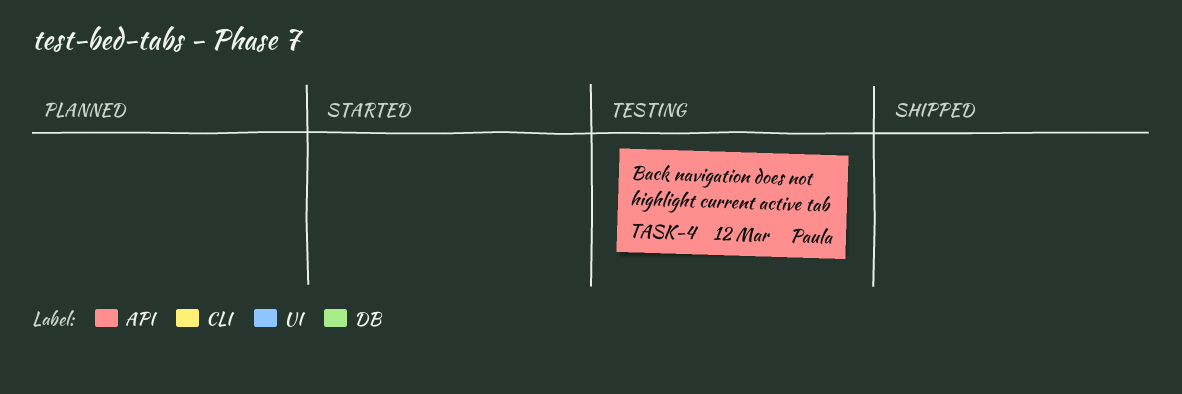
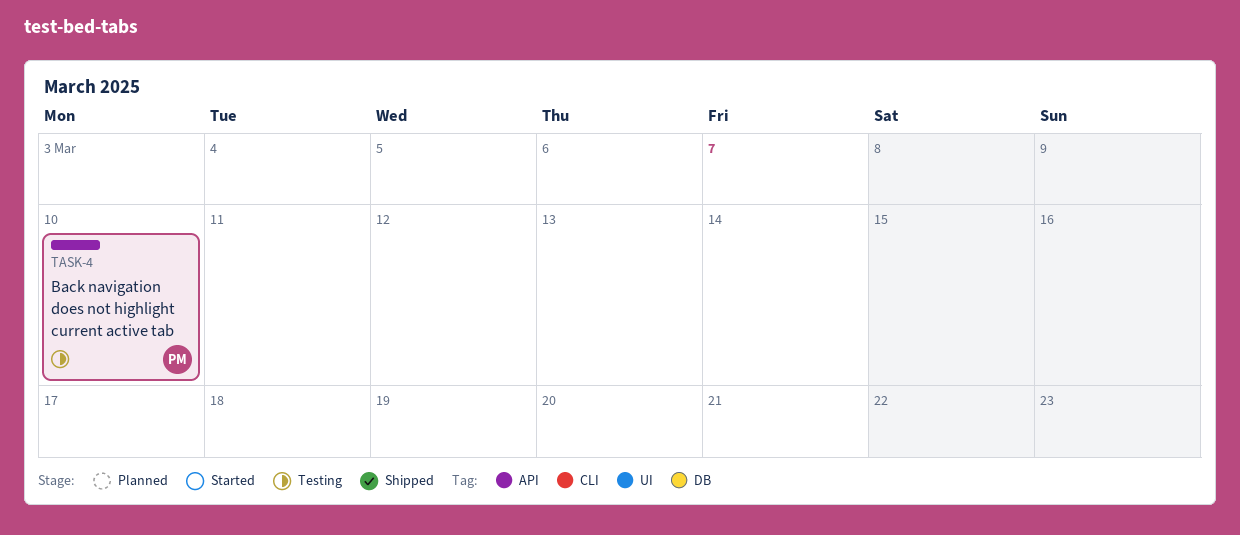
TASK-4, due: Mar 12 -> Mar 10

